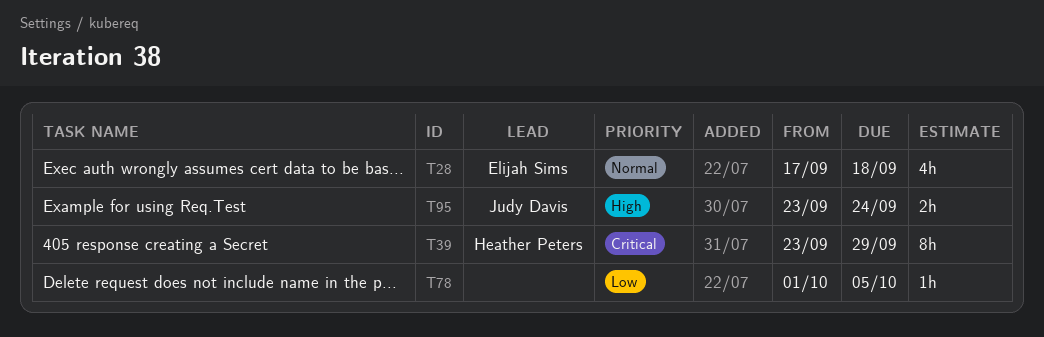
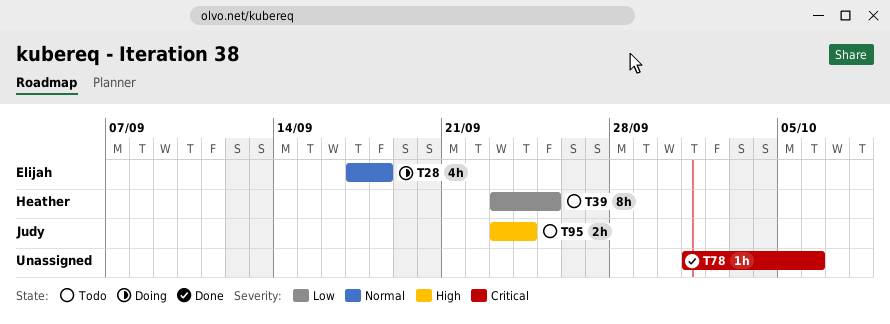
T39, priority: Critical -> Low
T39, due: Sep 29 -> Sep 25
T78, priority: Low -> Critical
T78, due: Oct 5 -> Oct 6

